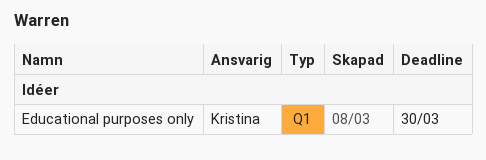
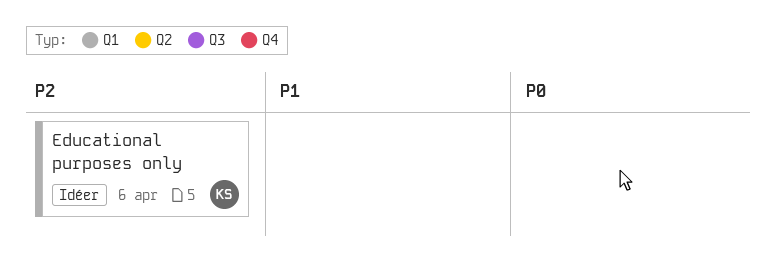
Educational purposes only, due: Mar 30 -> Apr 6

